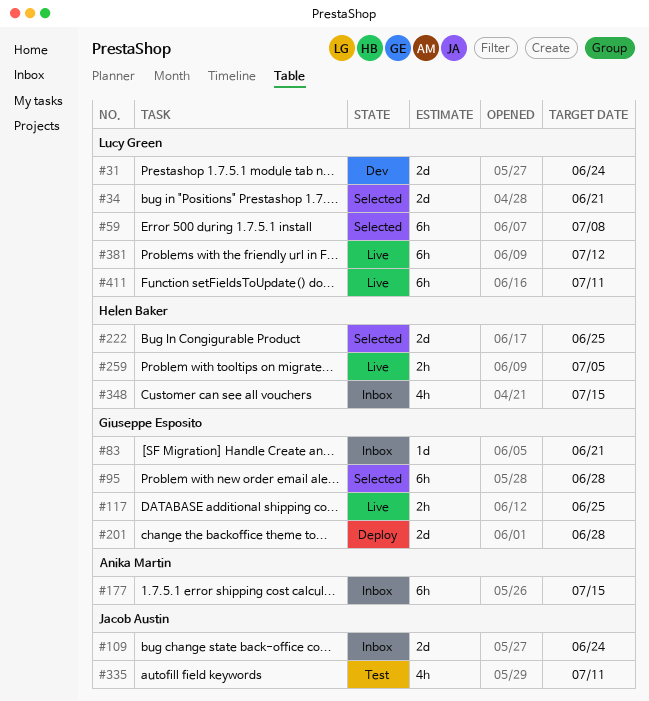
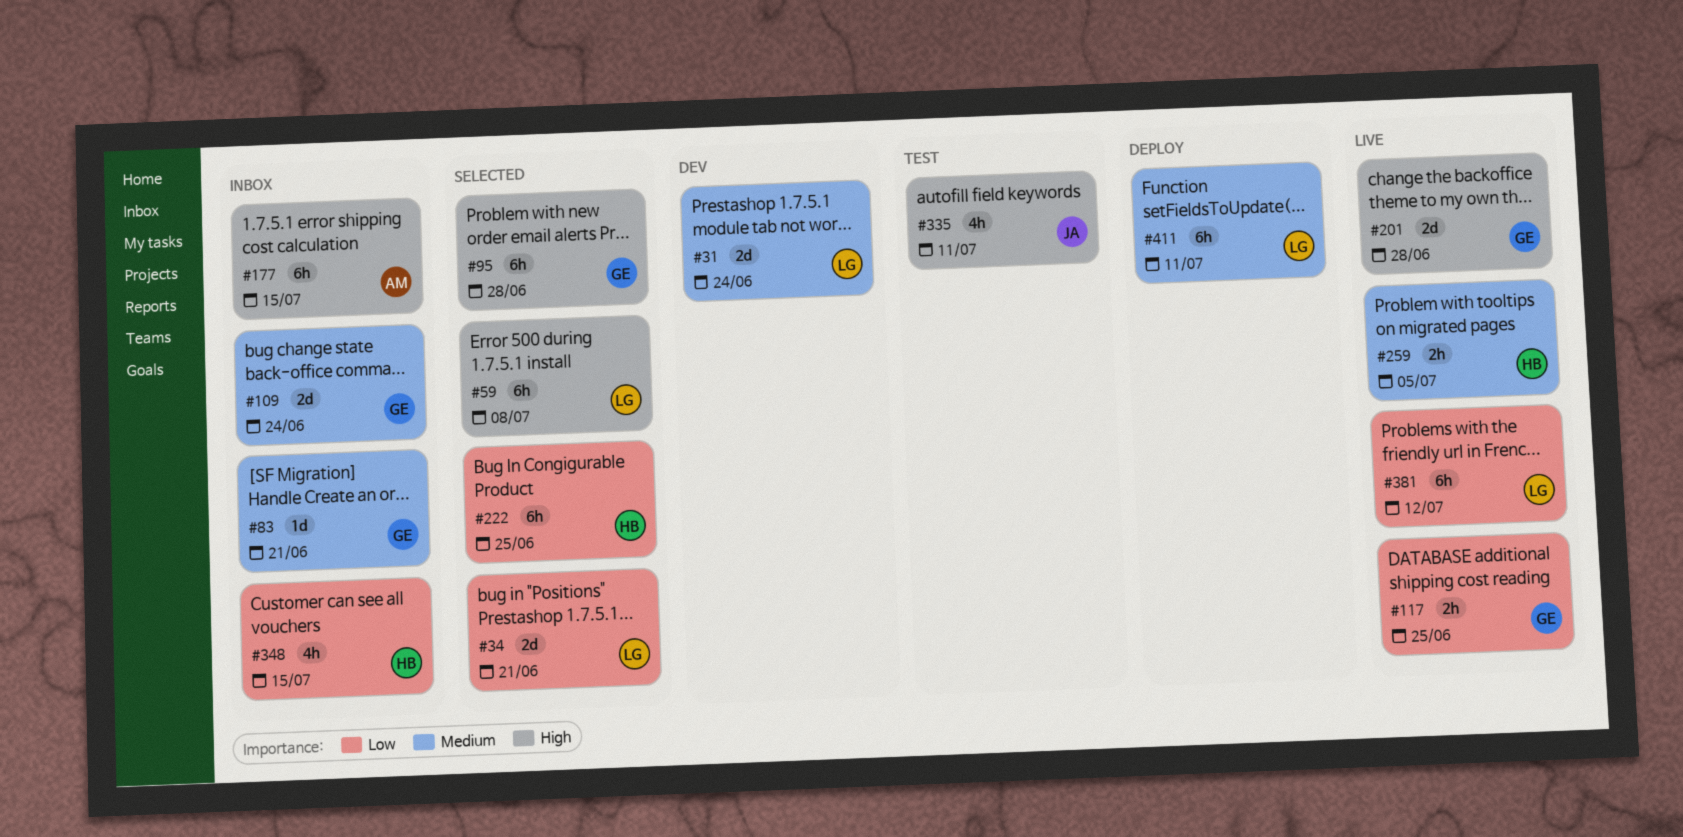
#109, owner: Jacob Austin -> Giuseppe Esposito
#201, status: Deploy -> Live
#222, estimate: 2d -> 6h
#411, status: Live -> Deploy

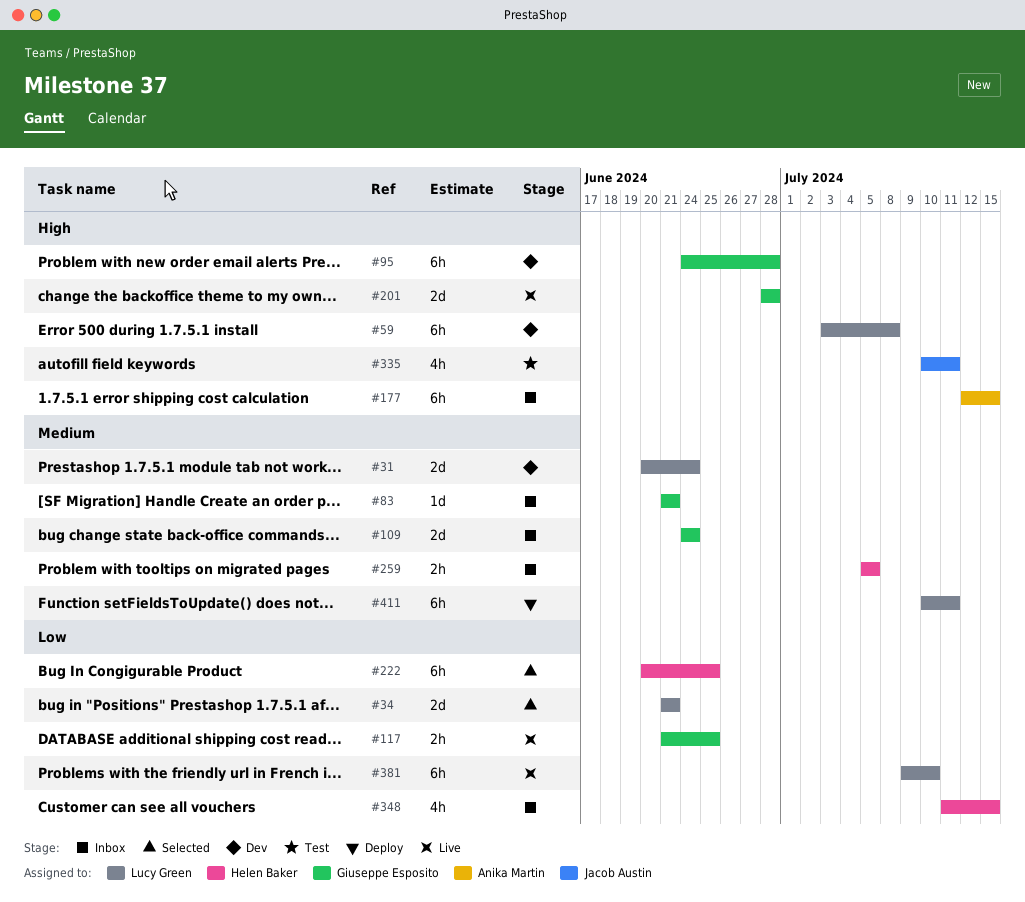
#59, status: Selected -> Dev
#95, status: Selected -> Dev
#259, status: Live -> Inbox
#381, due: Jul 12 -> Jul 10

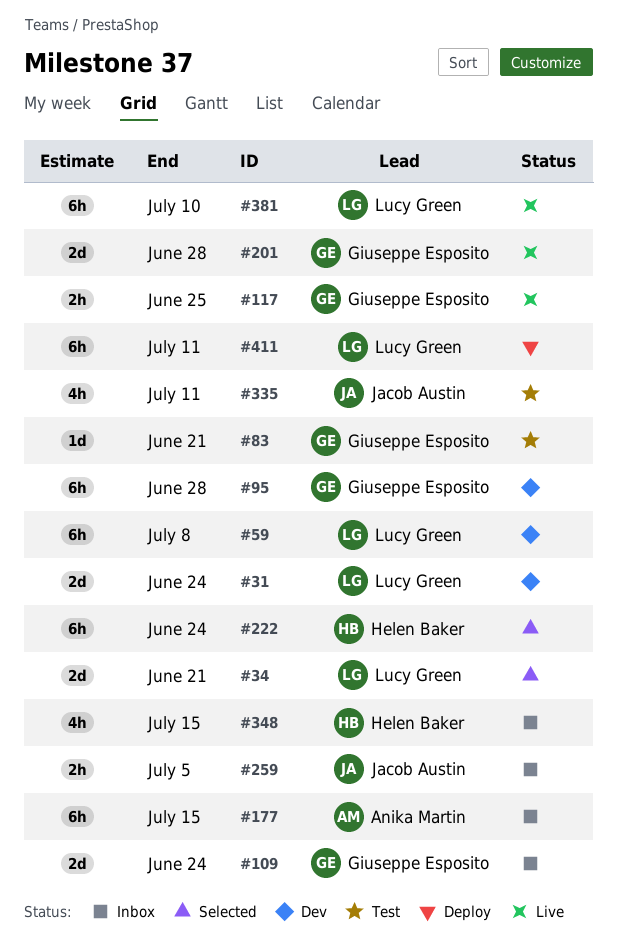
#83, status: Inbox -> Test
#222, due: Jun 25 -> Jun 24
#259, owner: Helen Baker -> Jacob Austin

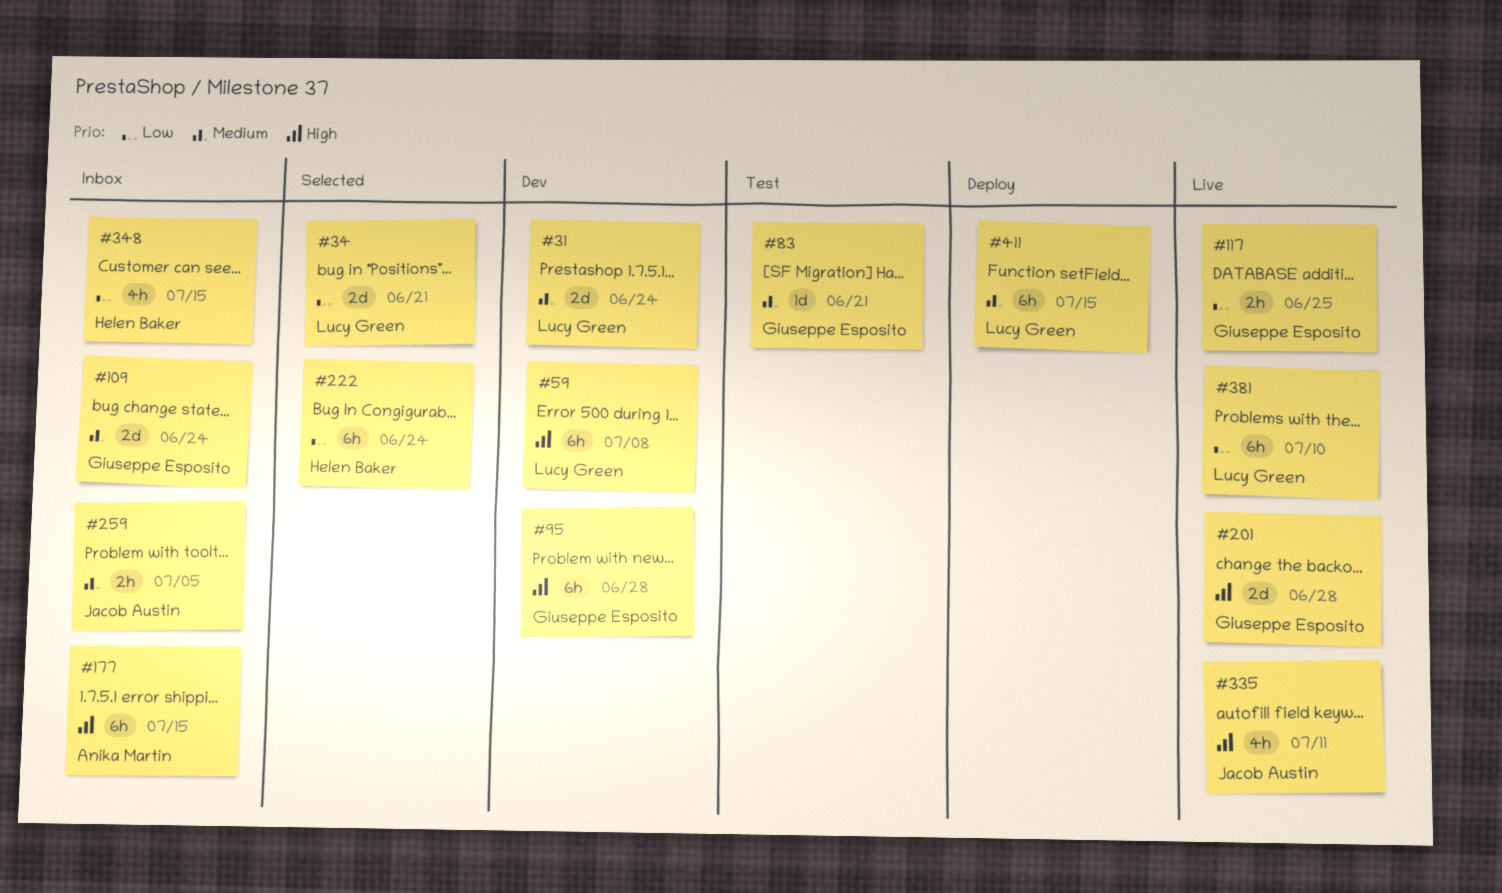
#335, status: Test -> Live
#411, due: Jul 11 -> Jul 15

